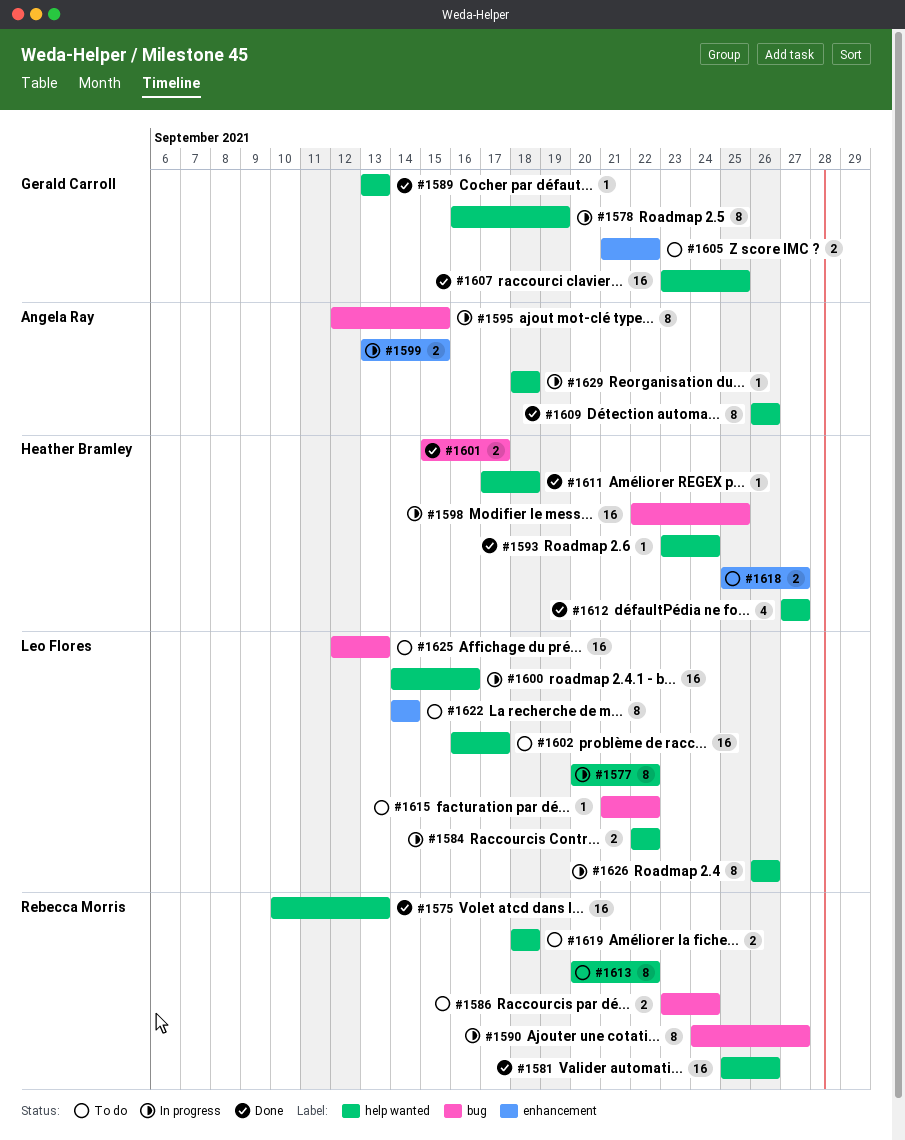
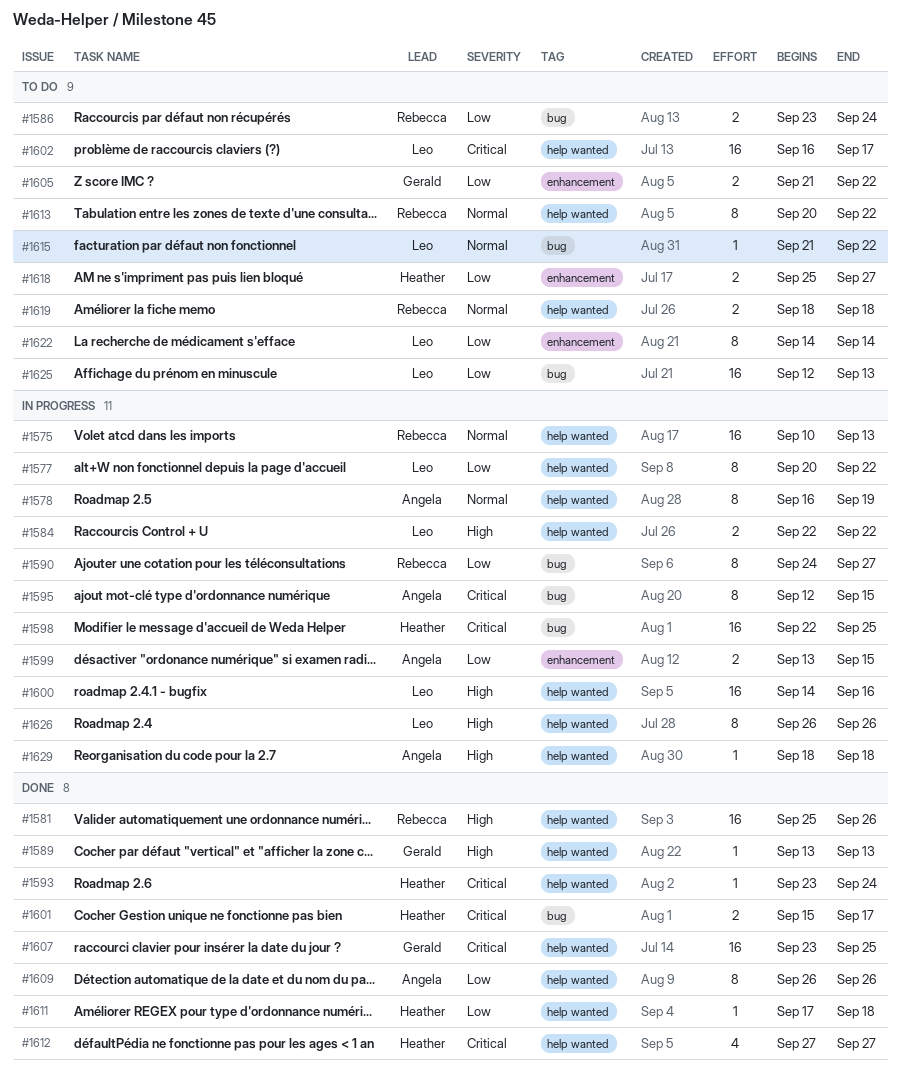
#1575, status: Done -> In progress
#1578, owner: Gerald Carroll -> Angela Ray

